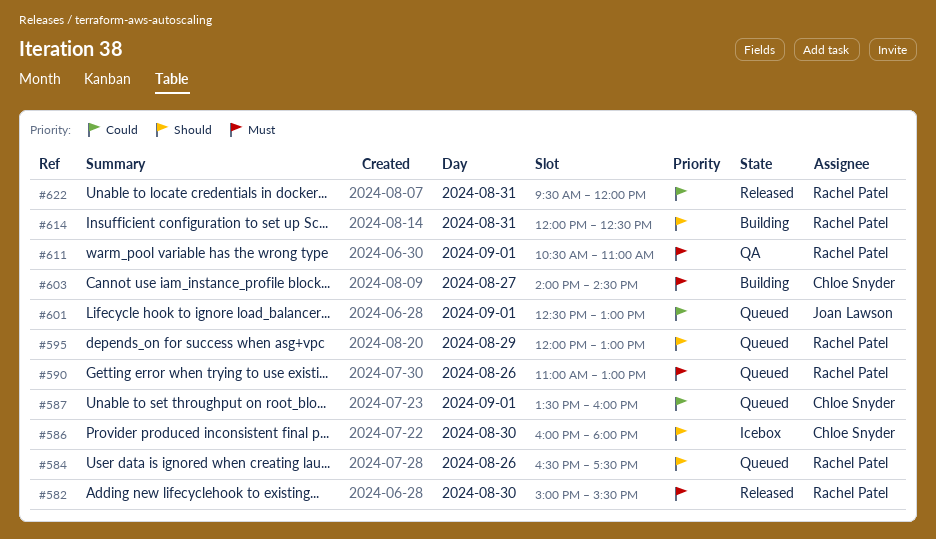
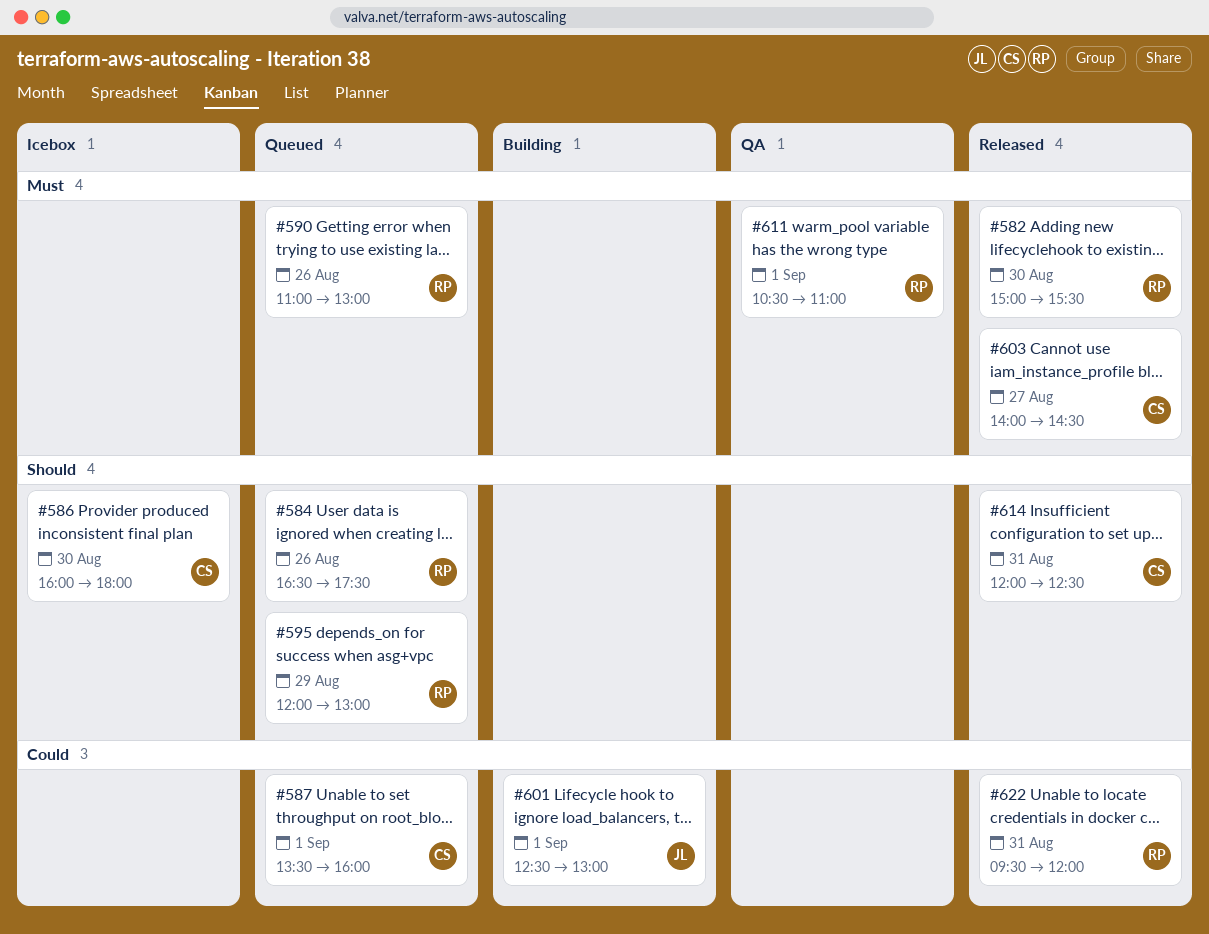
#601, status: Queued -> Building
#603, status: Building -> Released
#614, status: Building -> Released
#614, owner: Rachel Patel -> Chloe Snyder

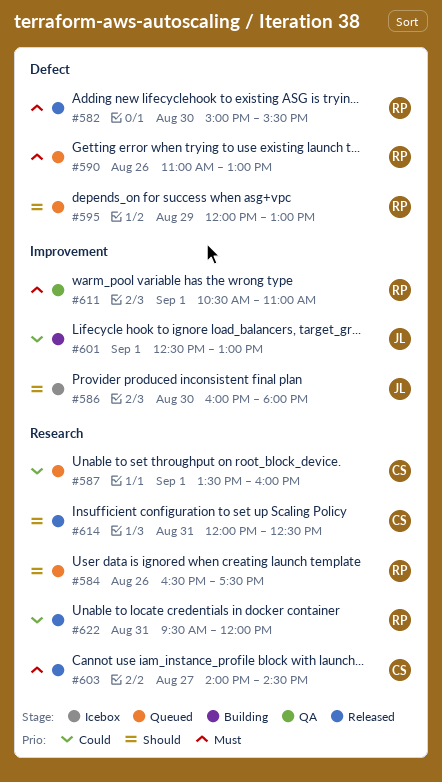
#586, owner: CS -> JL

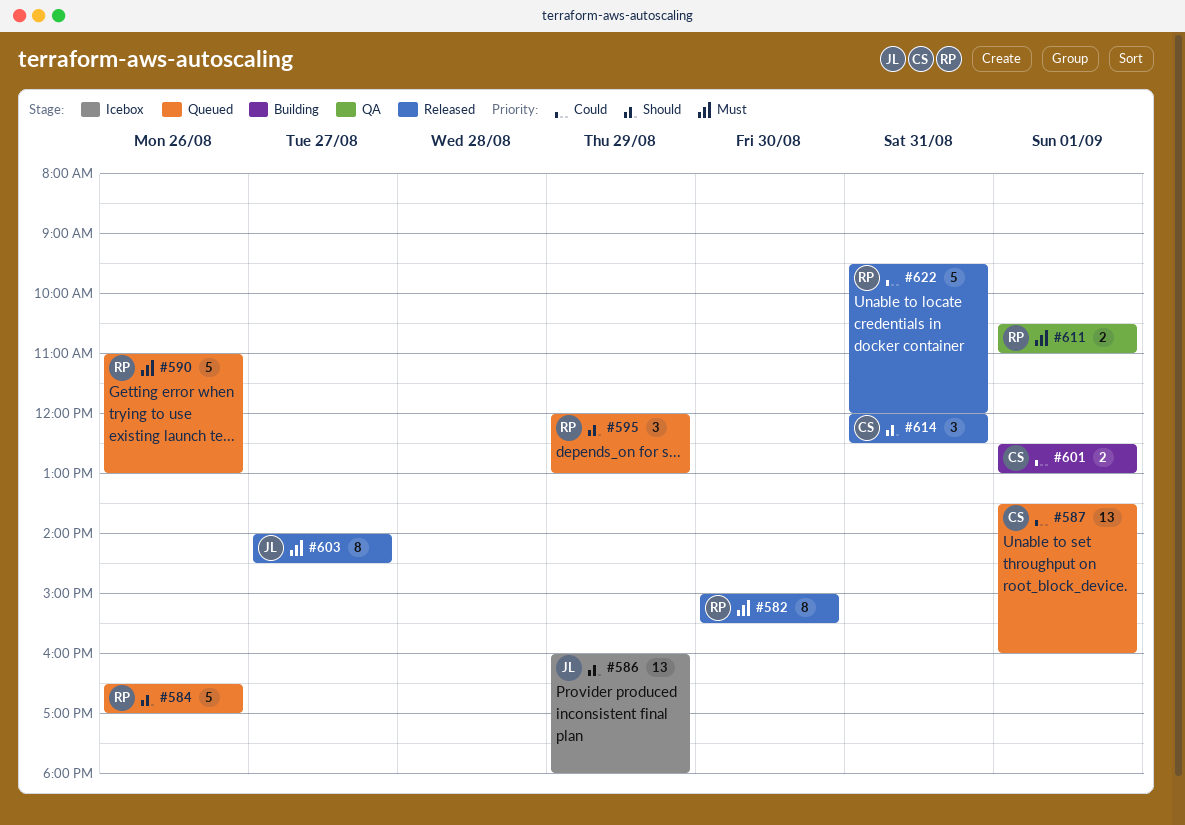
#584, ends: 17:30 -> 17:00
#586, day: Aug 30 -> Aug 29
#601, owner: JL -> CS
#603, owner: CS -> JL

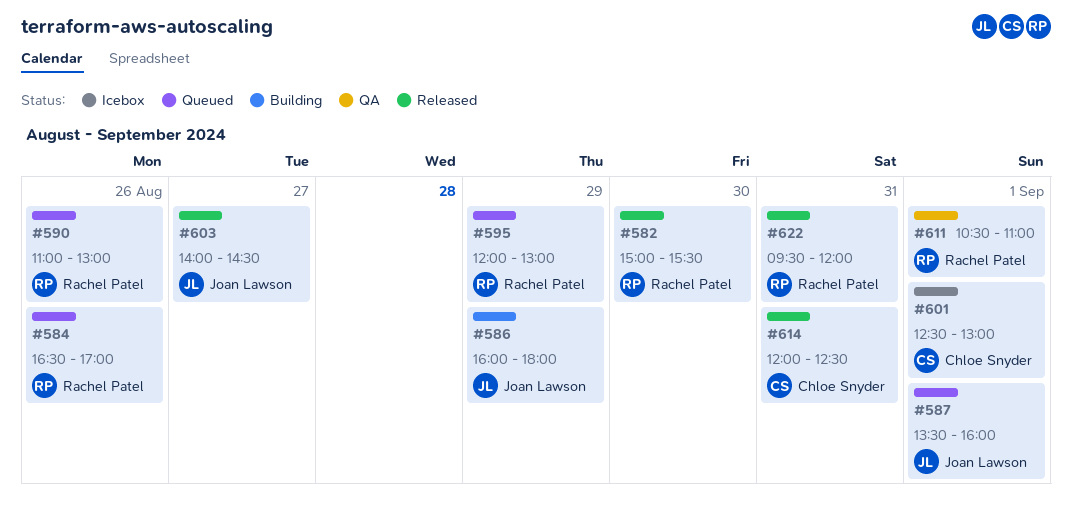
#586, status: Icebox -> Building
#587, owner: Chloe Snyder -> Joan Lawson
#601, status: Building -> Icebox

